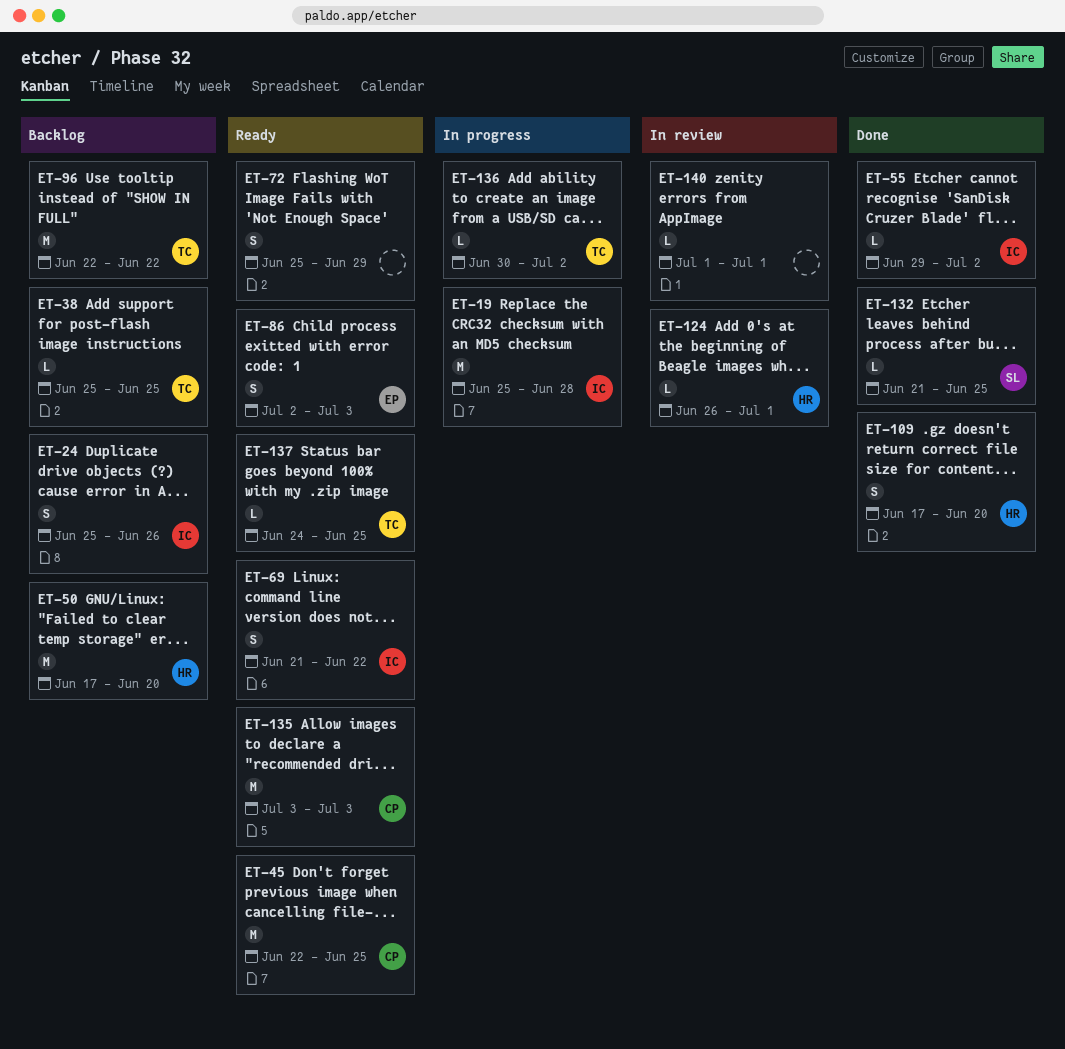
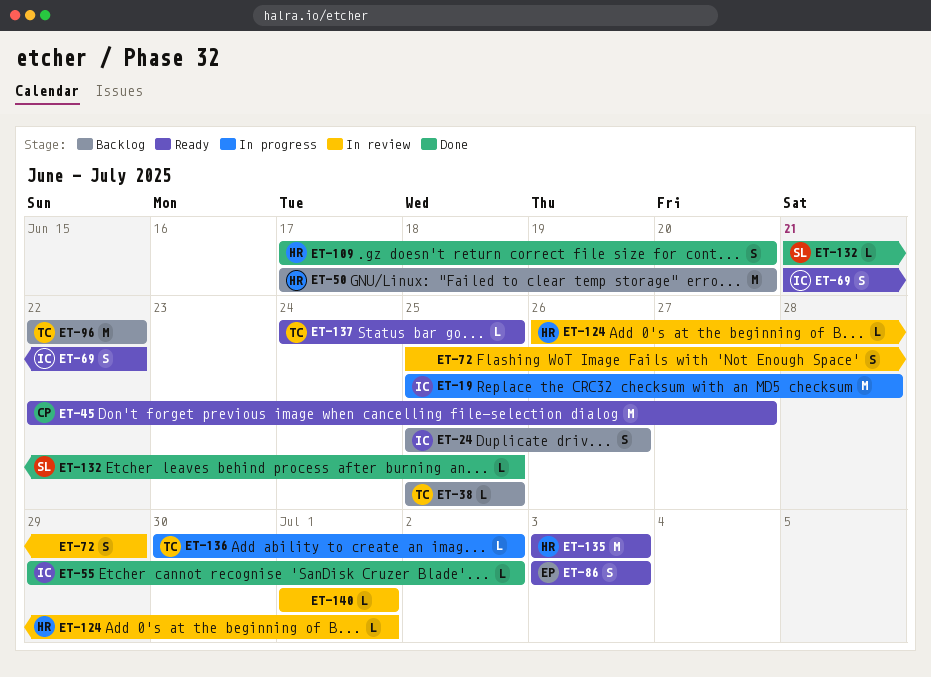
ET-45, due: Jun 25 -> Jun 27
ET-72, status: Ready -> In review
ET-86, start: Jul 2 -> Jul 3
ET-135, owner: CP -> HR

